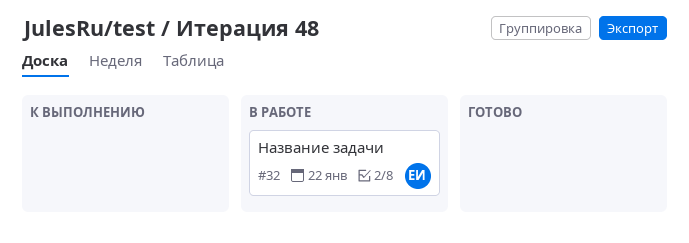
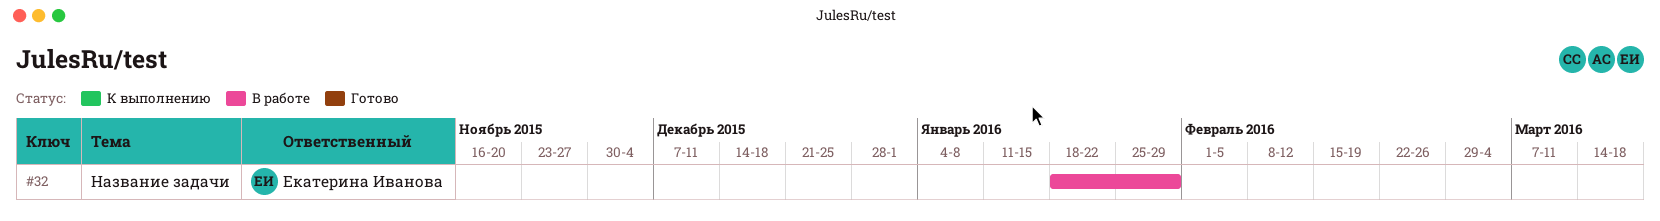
#32, due: Jan 22 -> Jan 29

